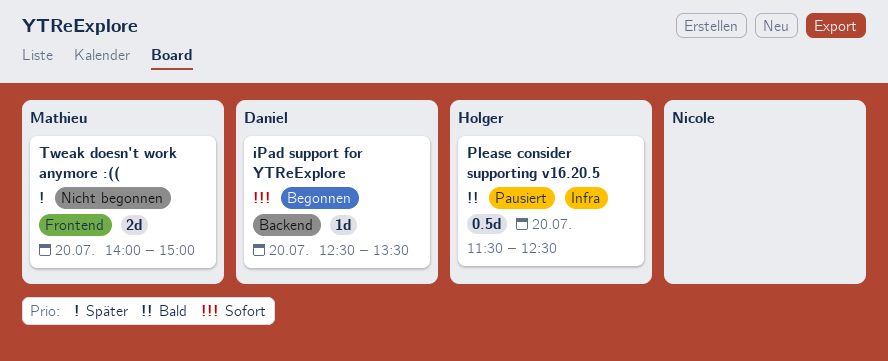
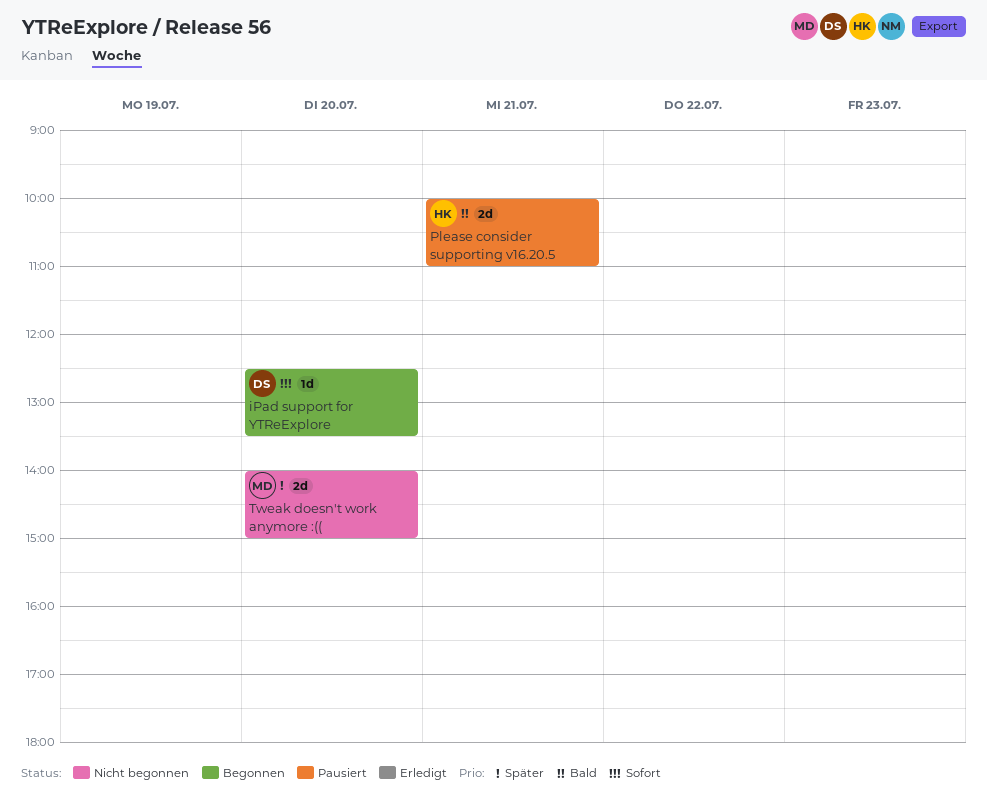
Please consider supporting v16.20.5, estimate: 0.5d -> 2d
Please consider supporting v16.20.5, day: Jul 20 -> Jul 21
Please consider supporting v16.20.5, begins: 11:30 -> 10:00
Please consider supporting v16.20.5, ends: 12:30 -> 11:00

